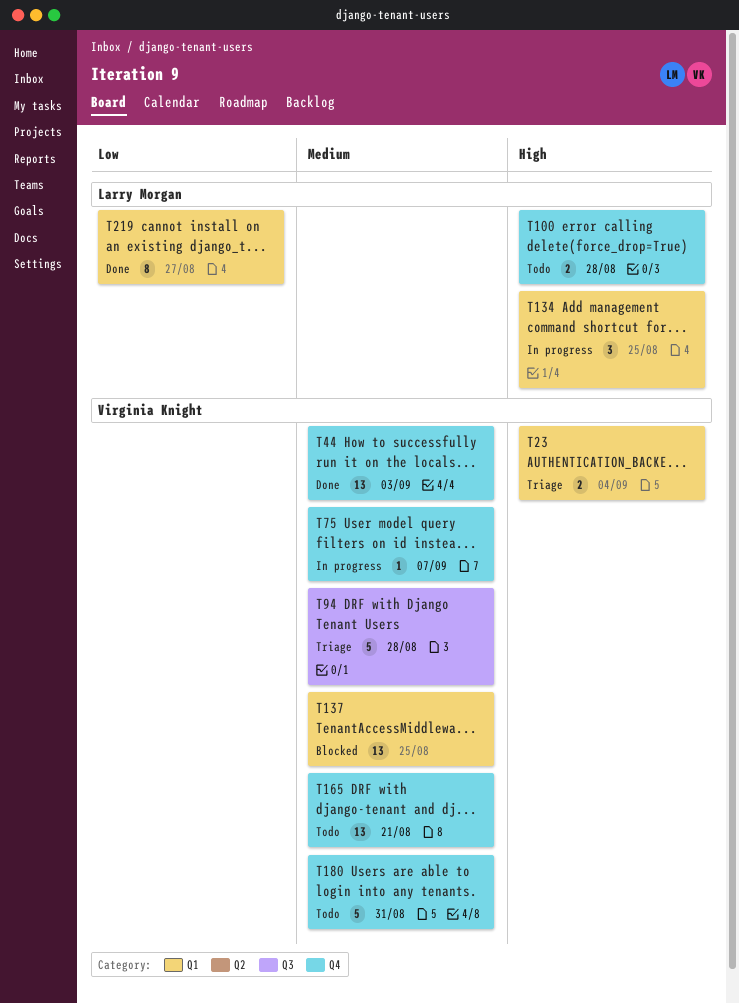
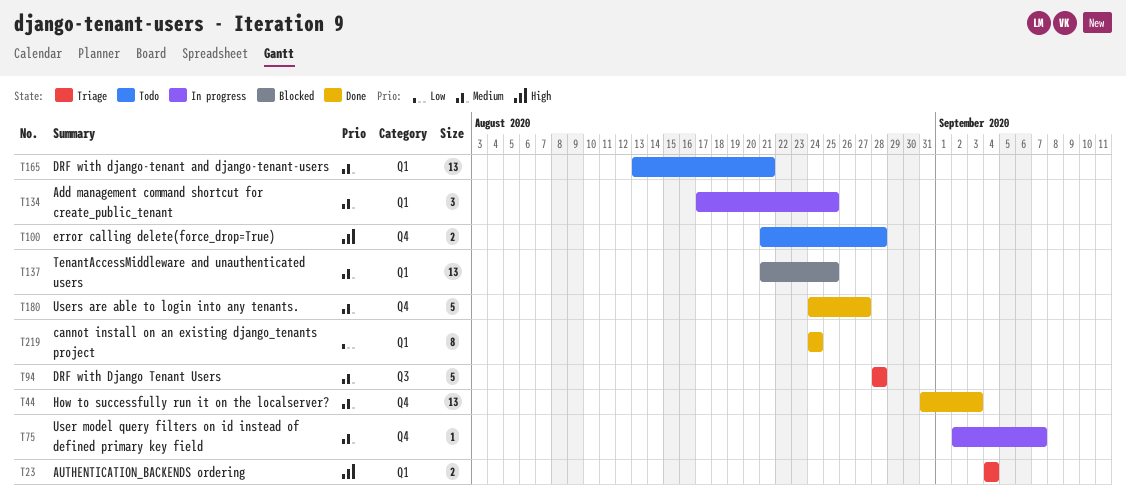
T134, priority: High -> Medium
T165, label: Q4 -> Q1
T180, status: Todo -> Done
T180, due: Aug 31 -> Aug 27
T219, due: Aug 27 -> Aug 24

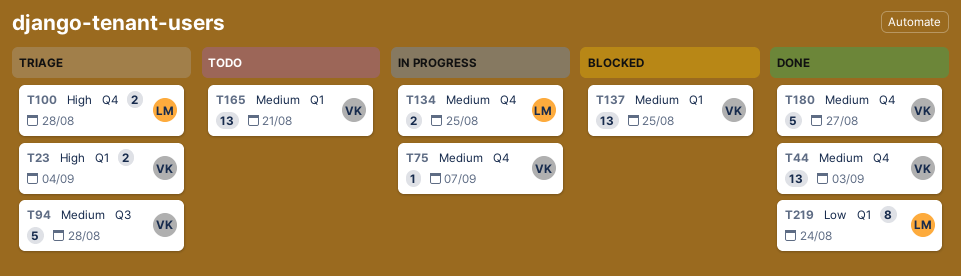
T100, status: Todo -> Triage
T134, label: Q1 -> Q4
T134, estimate: 3 -> 2

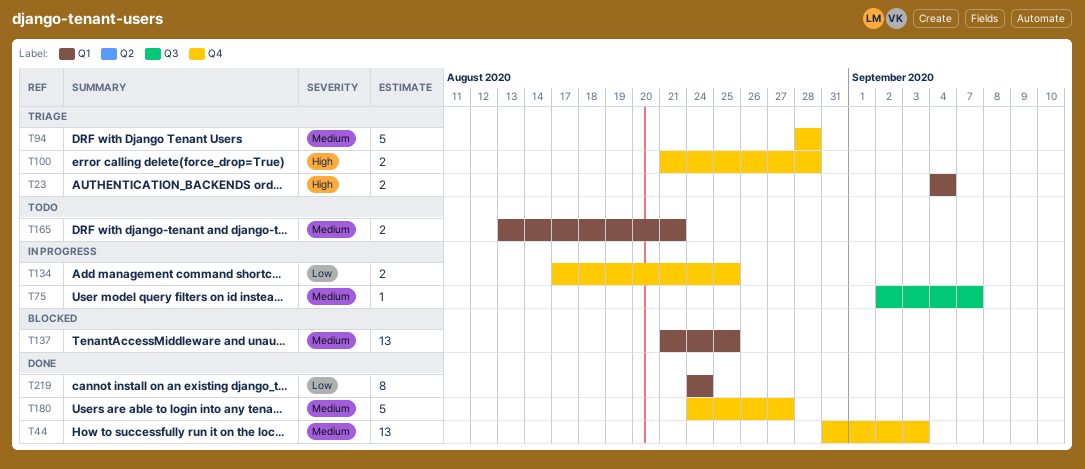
T75, label: Q4 -> Q3
T94, label: Q3 -> Q4
T134, priority: Medium -> Low
T165, estimate: 13 -> 2

